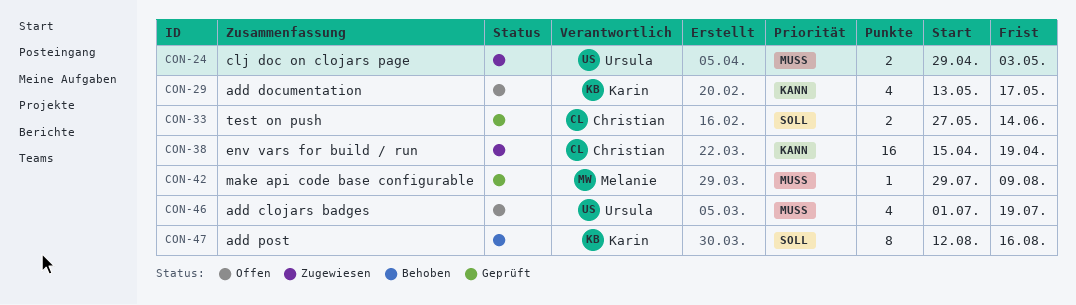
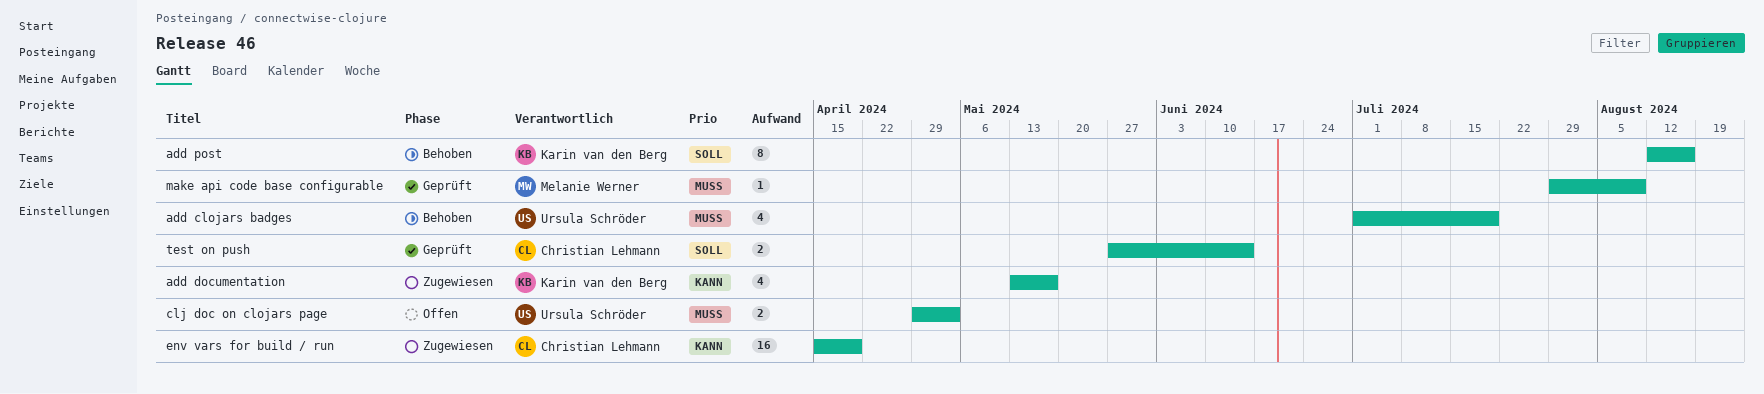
add clojars badges, status: Offen -> Behoben
add documentation, status: Offen -> Zugewiesen
clj doc on clojars page, status: Zugewiesen -> Offen

